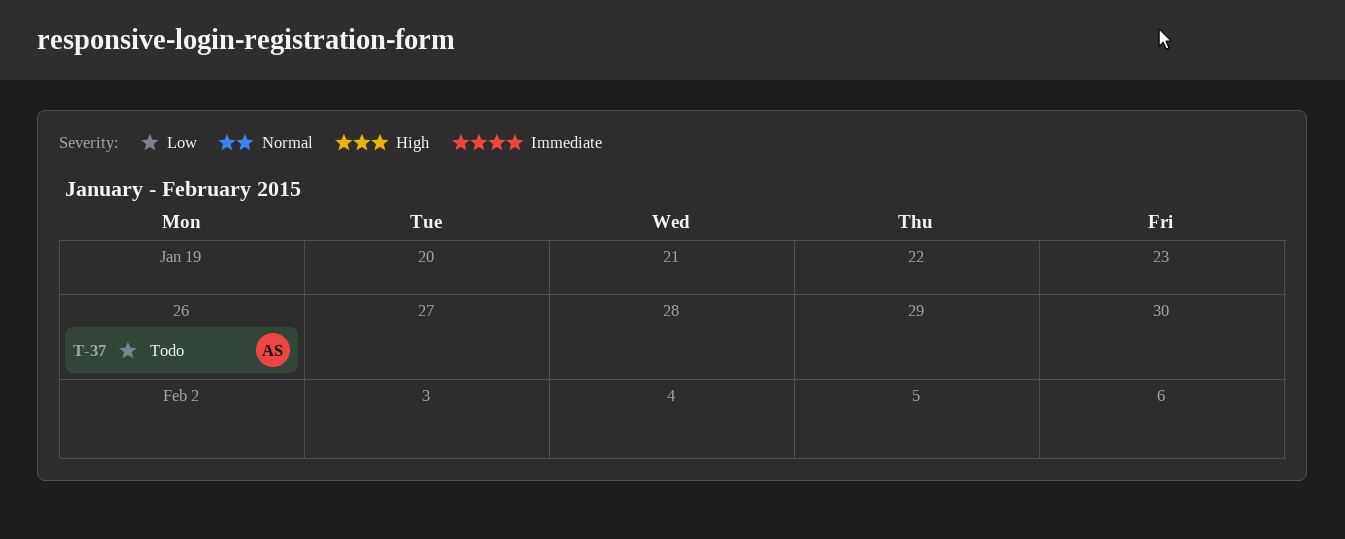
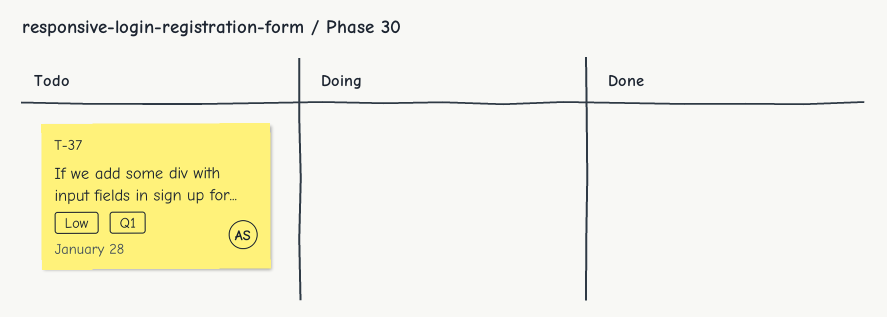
T-37, due: Jan 26 -> Jan 28

